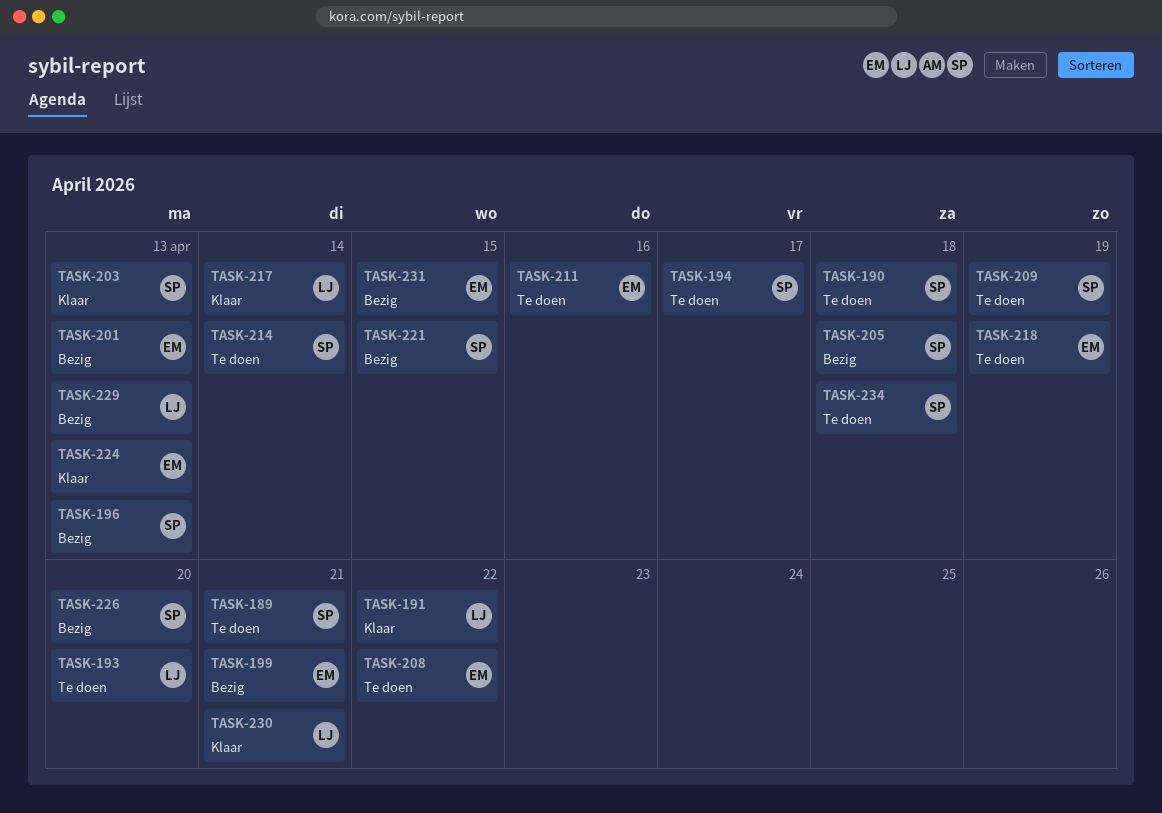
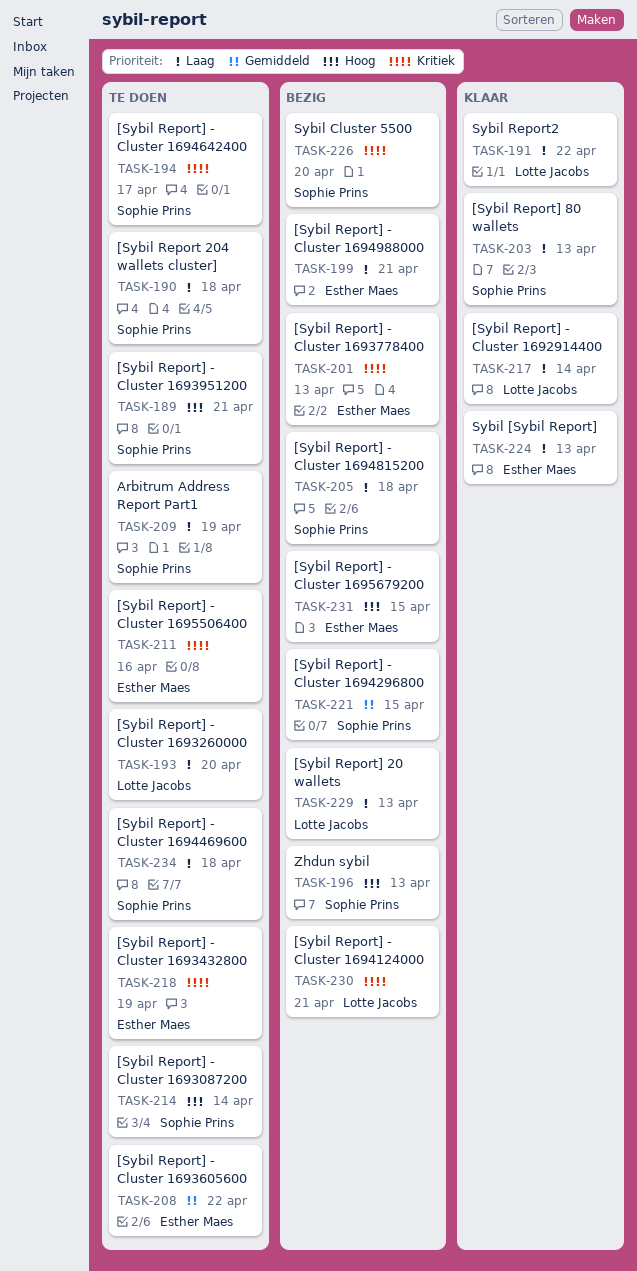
TASK-230, status: Klaar -> Bezig

